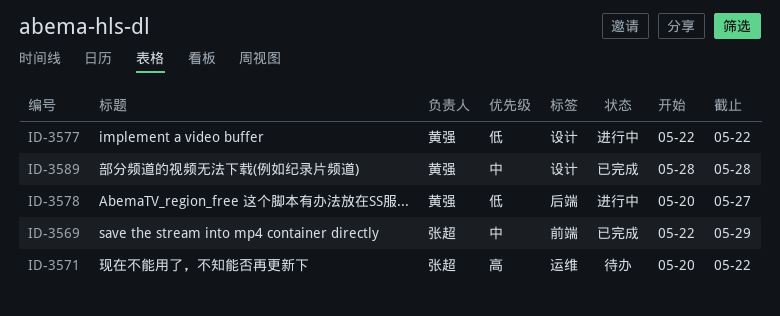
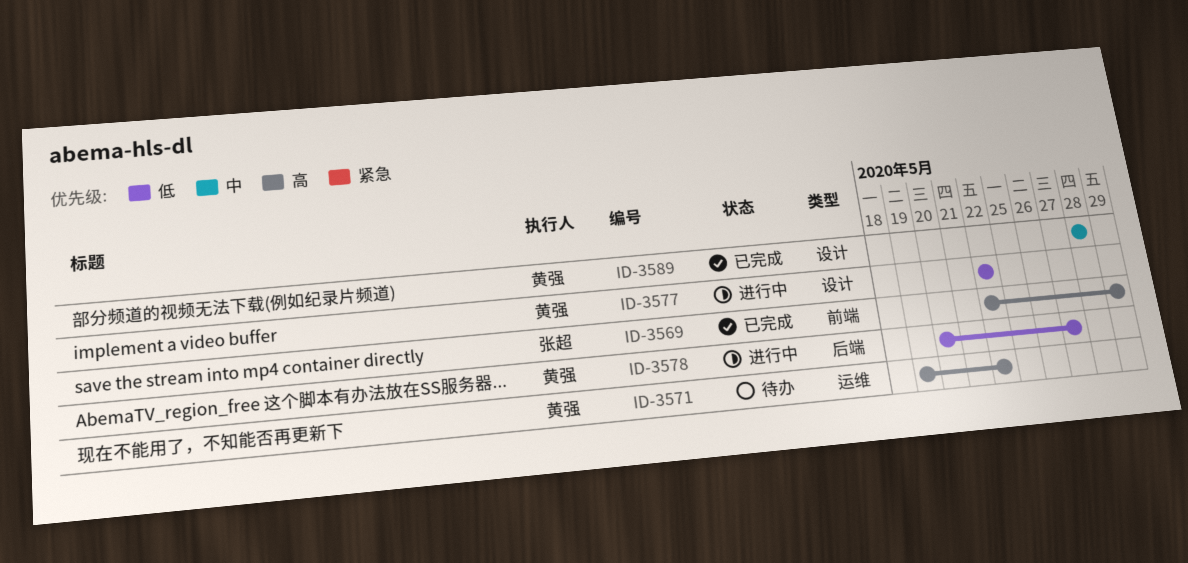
ID-3569, priority: 中 -> 高
ID-3571, owner: 张超 -> 黄强
ID-3571, start: May 20 -> May 19

